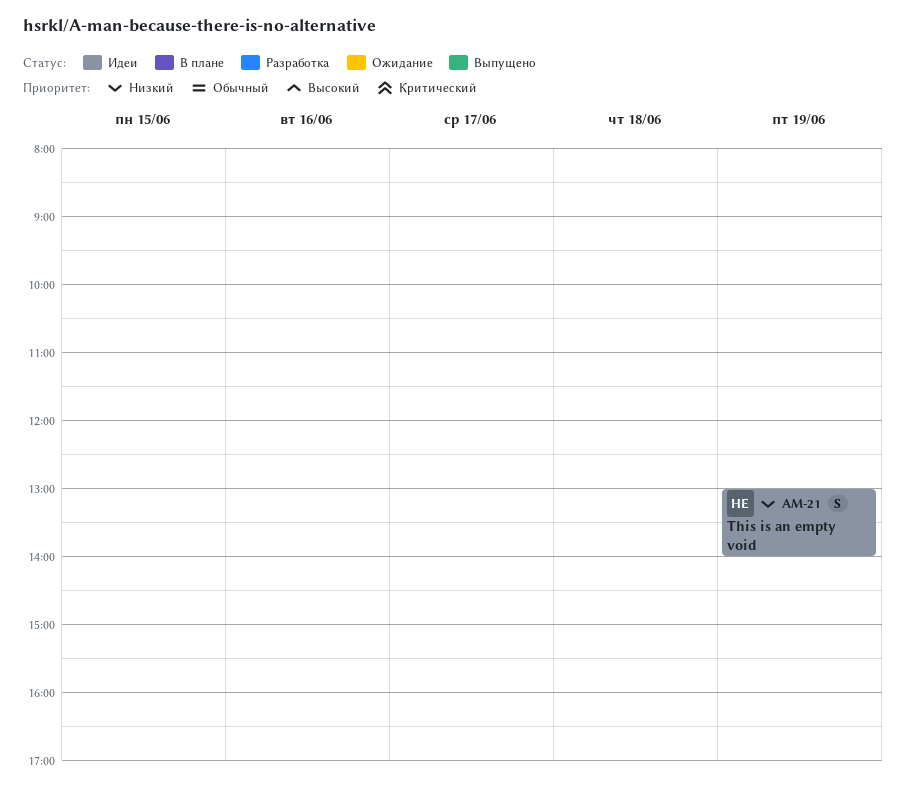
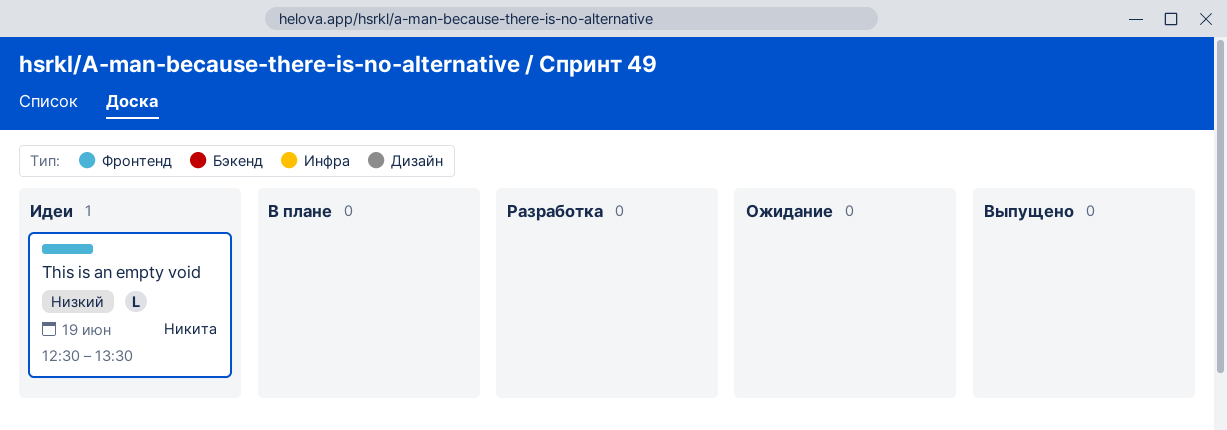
This is an empty void, estimate: S -> L
This is an empty void, begins: 13:00 -> 12:30
This is an empty void, ends: 14:00 -> 13:30

